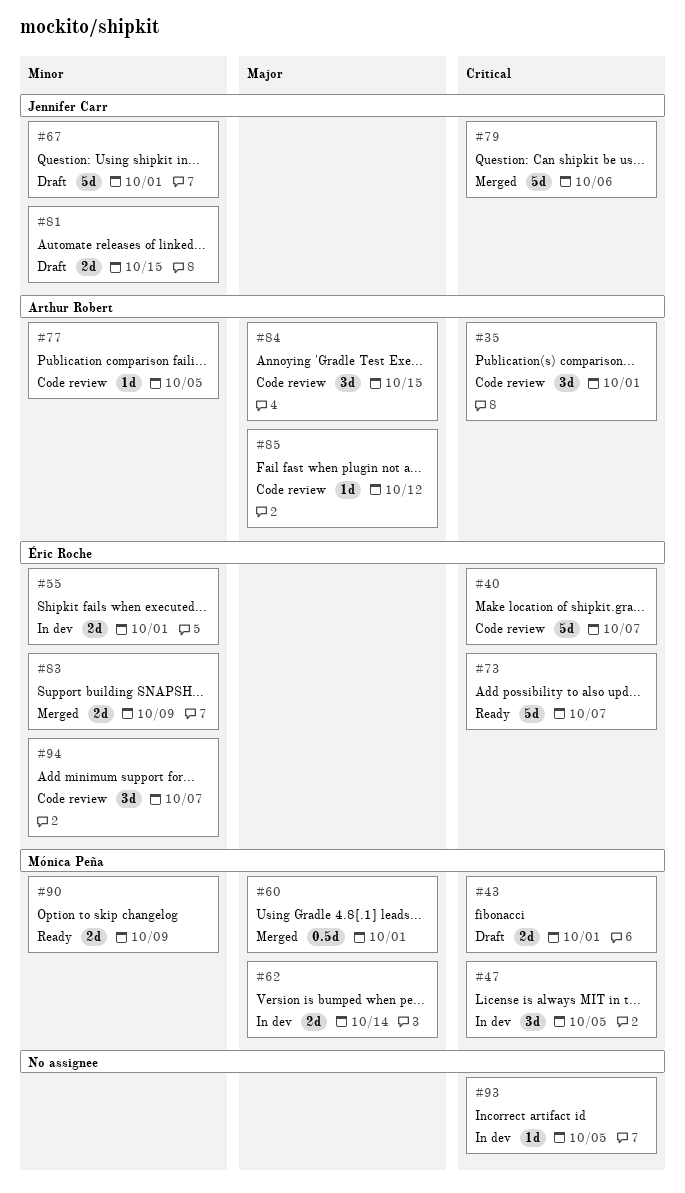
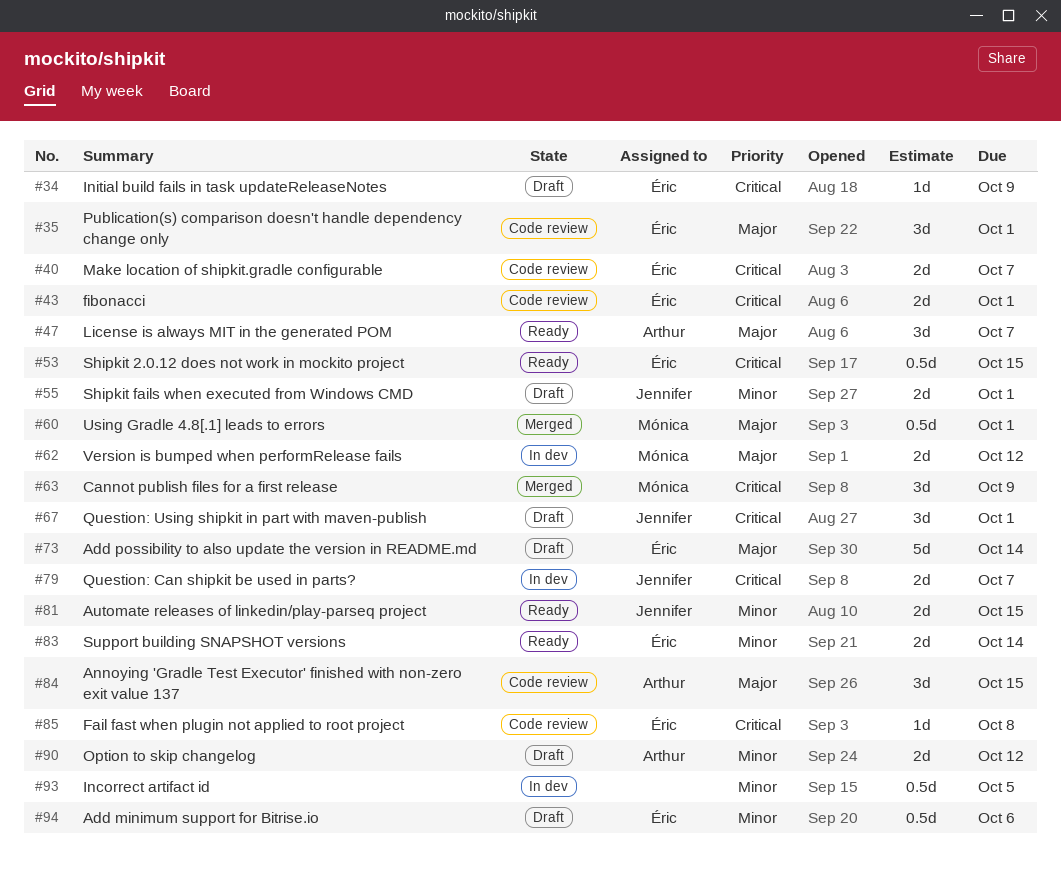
#34: none -> present
#35, owner: Arthur Robert -> Éric Roche
#35, priority: Critical -> Major
#40, estimate: 5d -> 2d
#43, status: Draft -> Code review
#43, owner: Mónica Peña -> Éric Roche
#47, status: In dev -> Ready
#47, owner: Mónica Peña -> Arthur Robert
#47, priority: Critical -> Major
#47, due: Oct 5 -> Oct 7
#53: none -> present
#55, status: In dev -> Draft
#55, owner: Éric Roche -> Jennifer Carr
#62, due: Oct 14 -> Oct 12
#63: none -> present
#67, priority: Minor -> Critical
#67, estimate: 5d -> 3d
#73, status: Ready -> Draft
#73, priority: Critical -> Major
#73, due: Oct 7 -> Oct 14
#77: present -> none
#79, status: Merged -> In dev
#79, estimate: 5d -> 2d
#79, due: Oct 6 -> Oct 7
#81, status: Draft -> Ready
#83, status: Merged -> Ready
#83, due: Oct 9 -> Oct 14
#85, owner: Arthur Robert -> Éric Roche
#85, priority: Major -> Critical
#85, due: Oct 12 -> Oct 8
#90, status: Ready -> Draft
#90, owner: Mónica Peña -> Arthur Robert
#90, due: Oct 9 -> Oct 12
#93, priority: Critical -> Minor
#93, estimate: 1d -> 0.5d
#94, status: Code review -> Draft
#94, estimate: 3d -> 0.5d
#94, due: Oct 7 -> Oct 6

